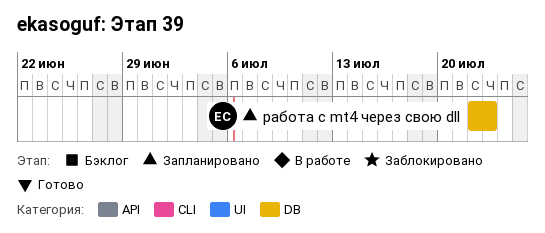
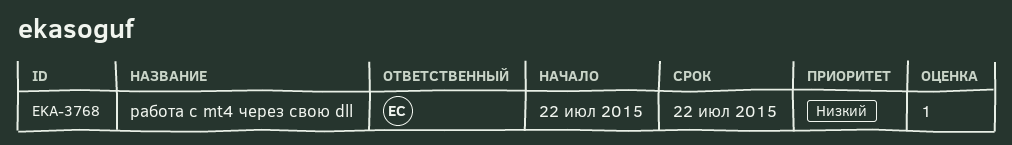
работа с mt4 через свою dll, due: Jul 23 -> Jul 22

